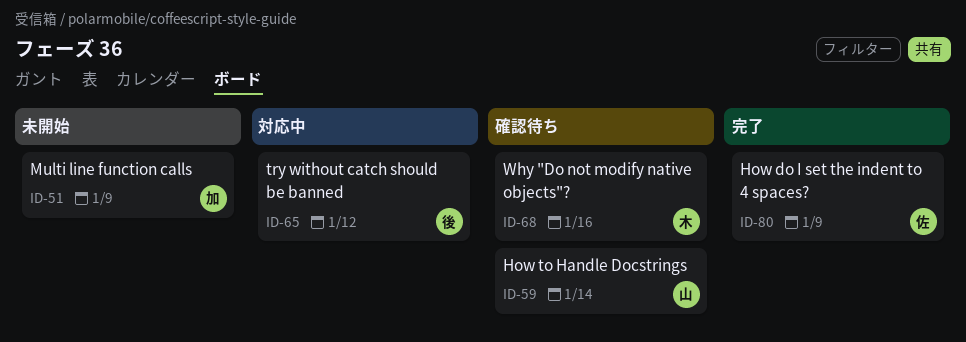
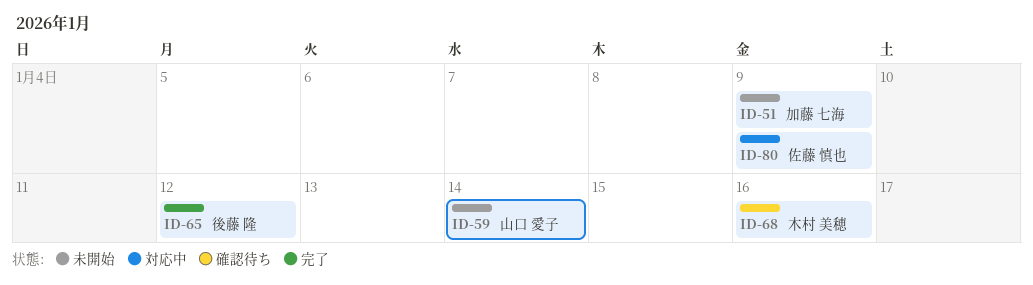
ID-59, status: 確認待ち -> 未開始
ID-65, status: 対応中 -> 完了
ID-80, status: 完了 -> 対応中

